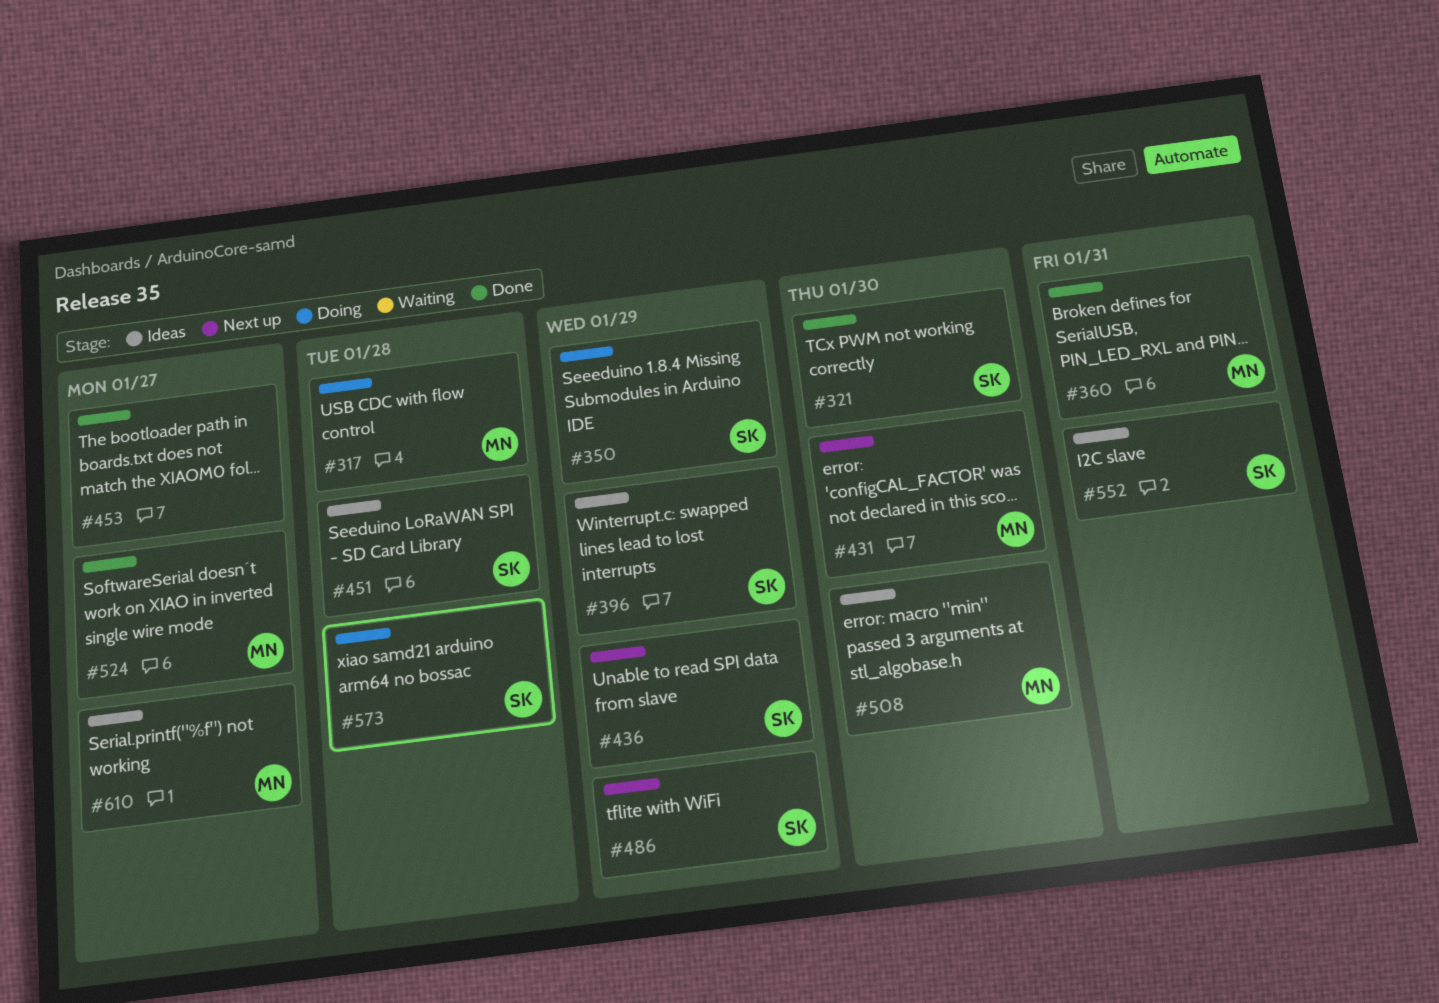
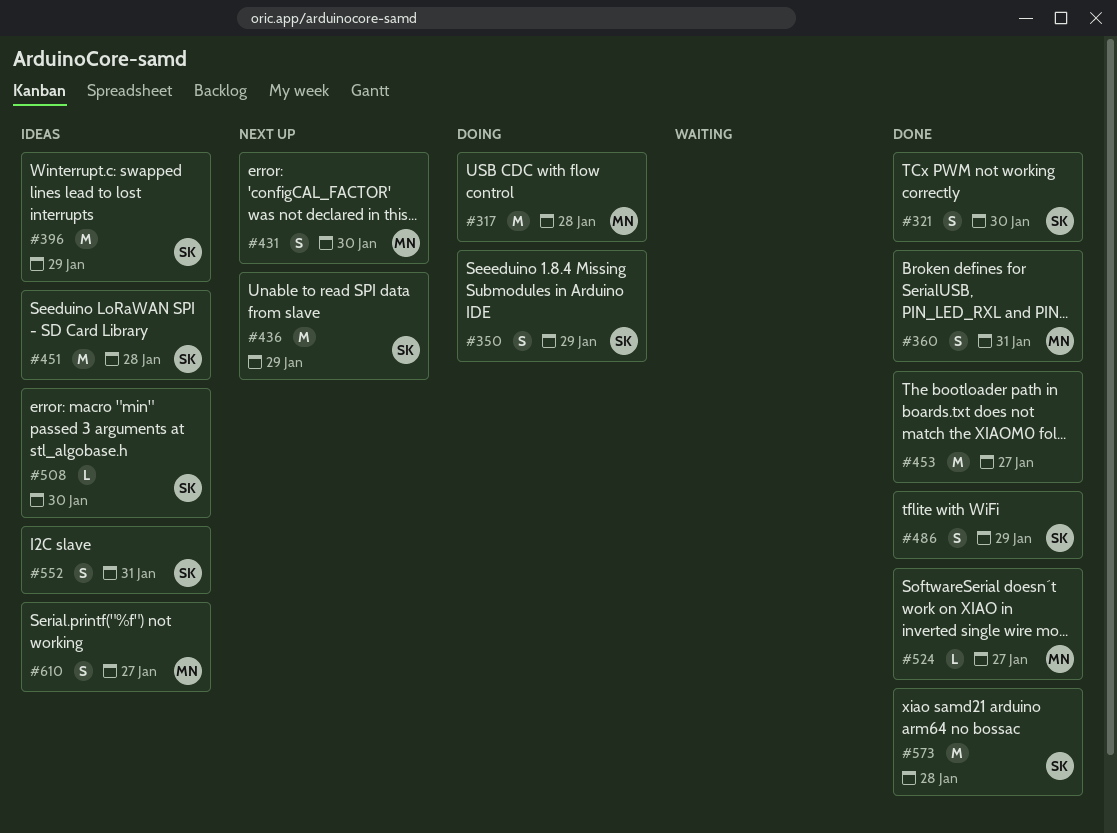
#486, status: Next up -> Done
#508, owner: MN -> SK
#573, status: Doing -> Done

